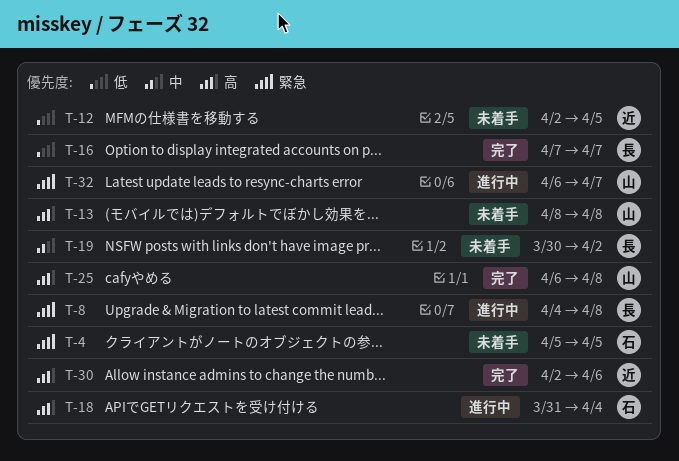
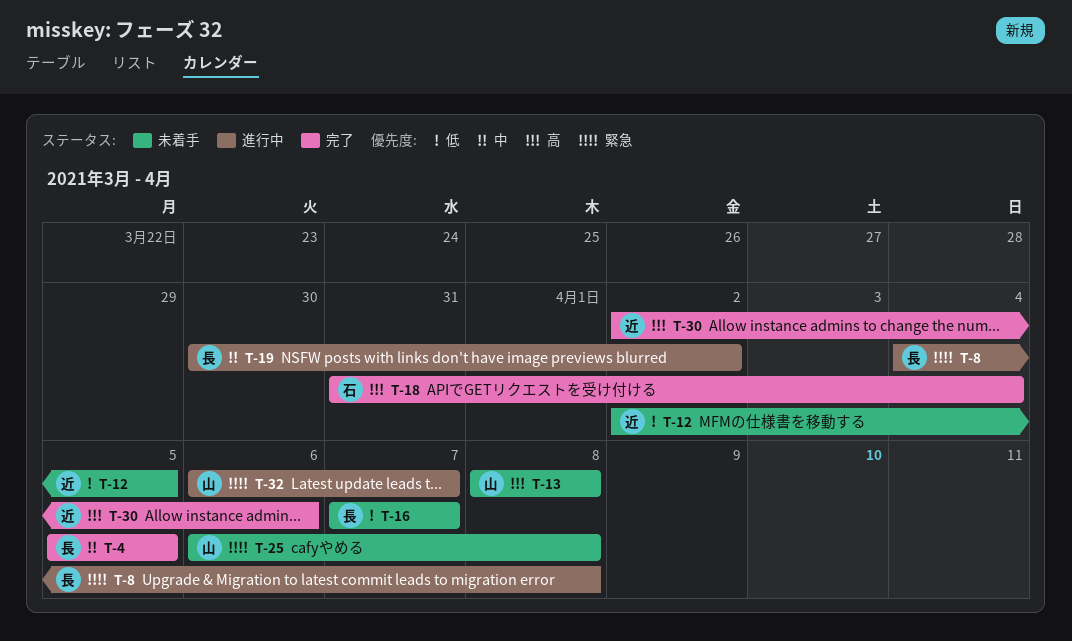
T-4, status: 未着手 -> 完了
T-4, owner: 石 -> 長
T-4, priority: 緊急 -> 中
T-16, status: 完了 -> 未着手
T-18, status: 進行中 -> 完了
T-19, status: 未着手 -> 進行中
T-25, status: 完了 -> 未着手
T-25, priority: 高 -> 緊急

